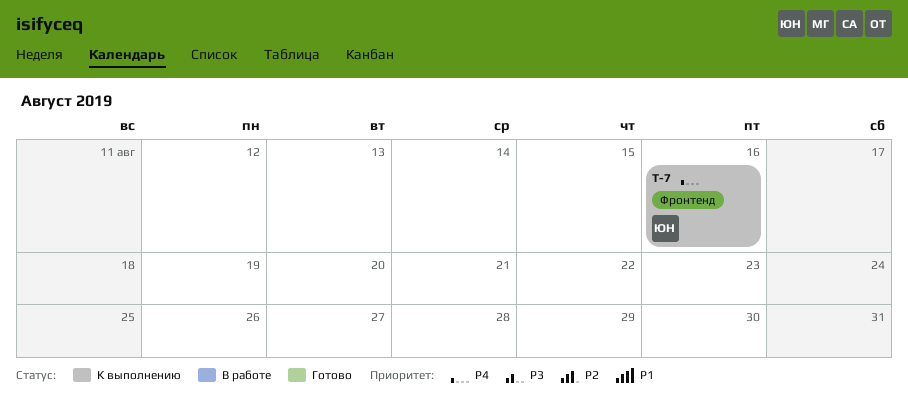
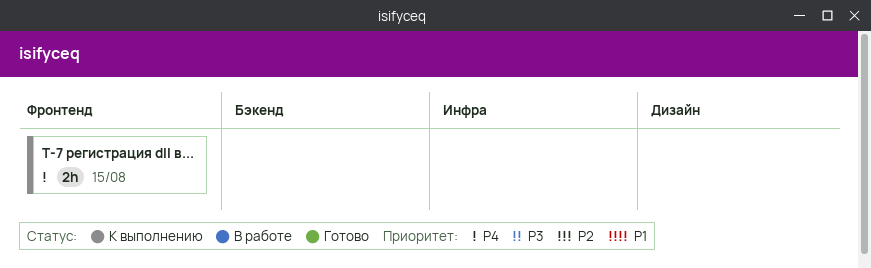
T-7, due: Aug 16 -> Aug 15

